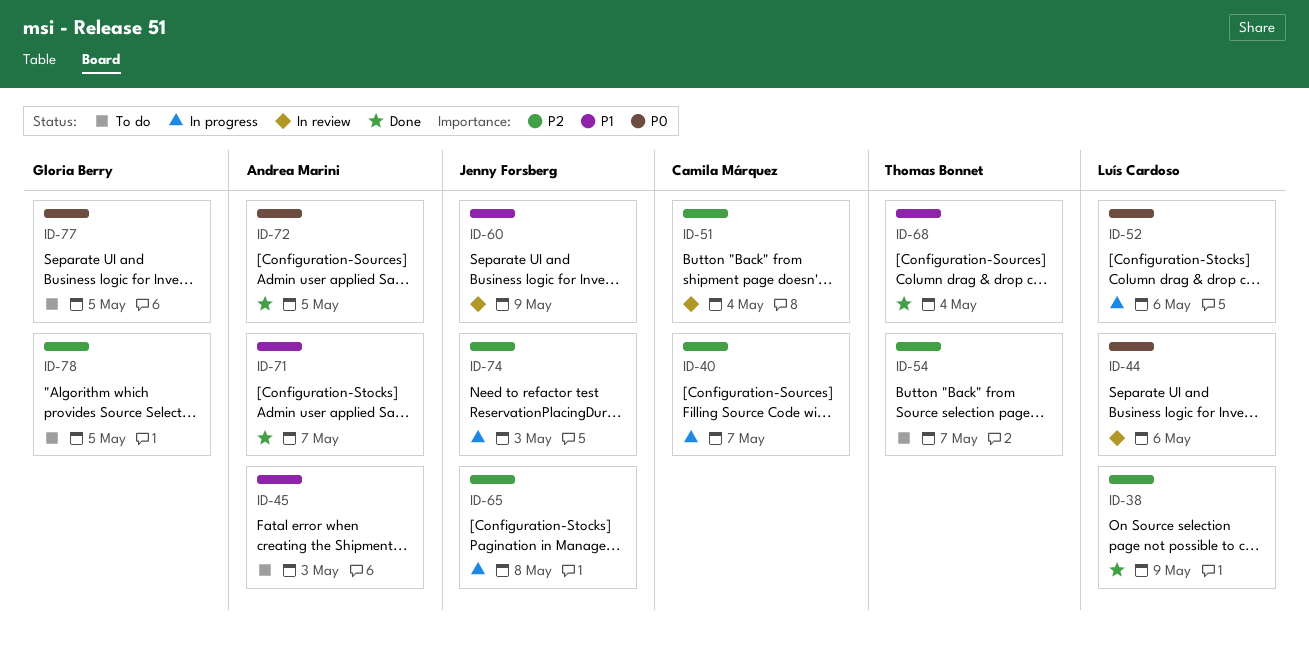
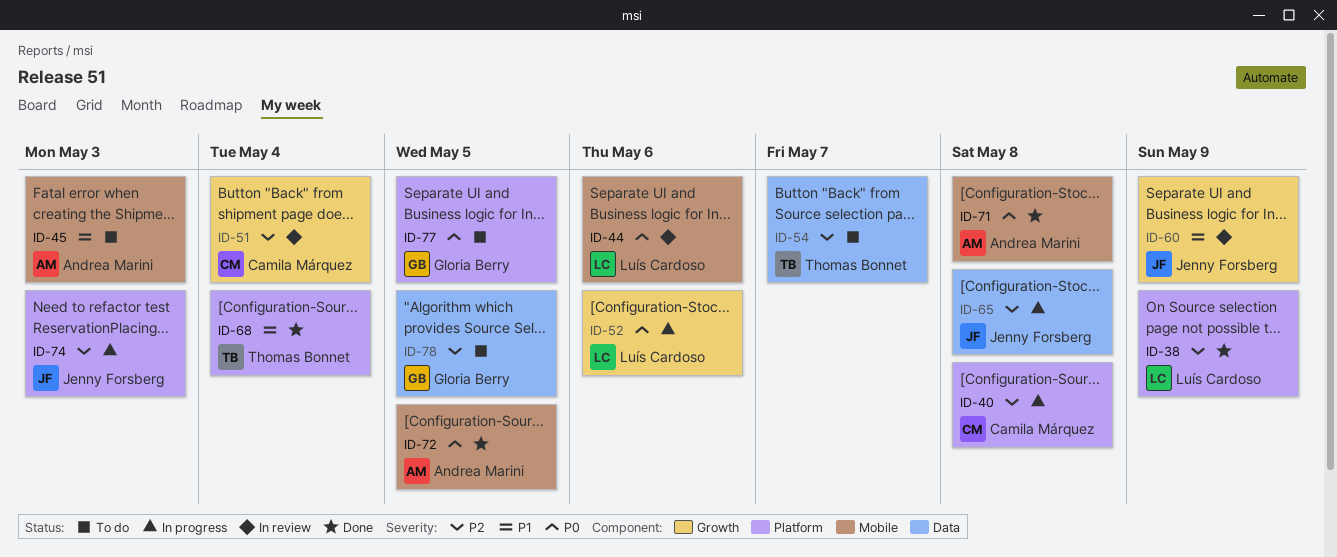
ID-40, due: May 7 -> May 8
ID-71, priority: P1 -> P0
ID-71, due: May 7 -> May 8

